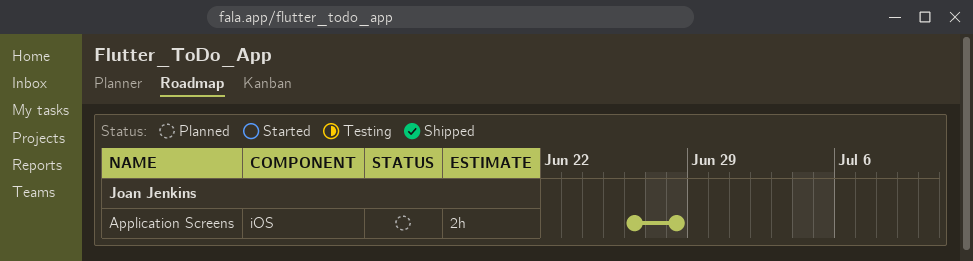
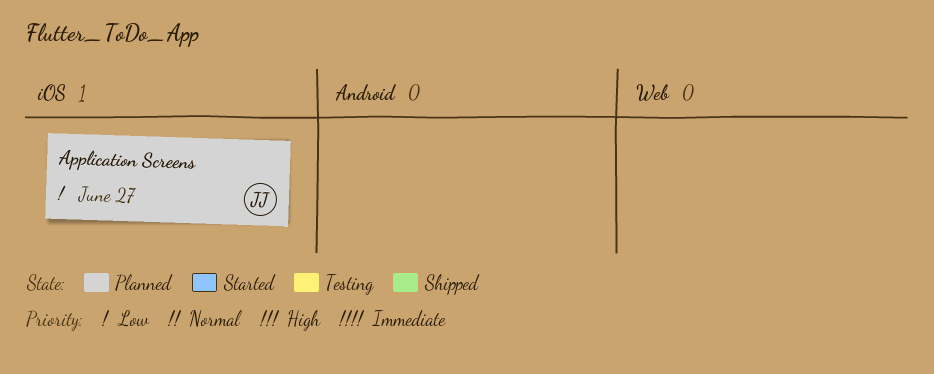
Application Screens, due: Jun 28 -> Jun 27

